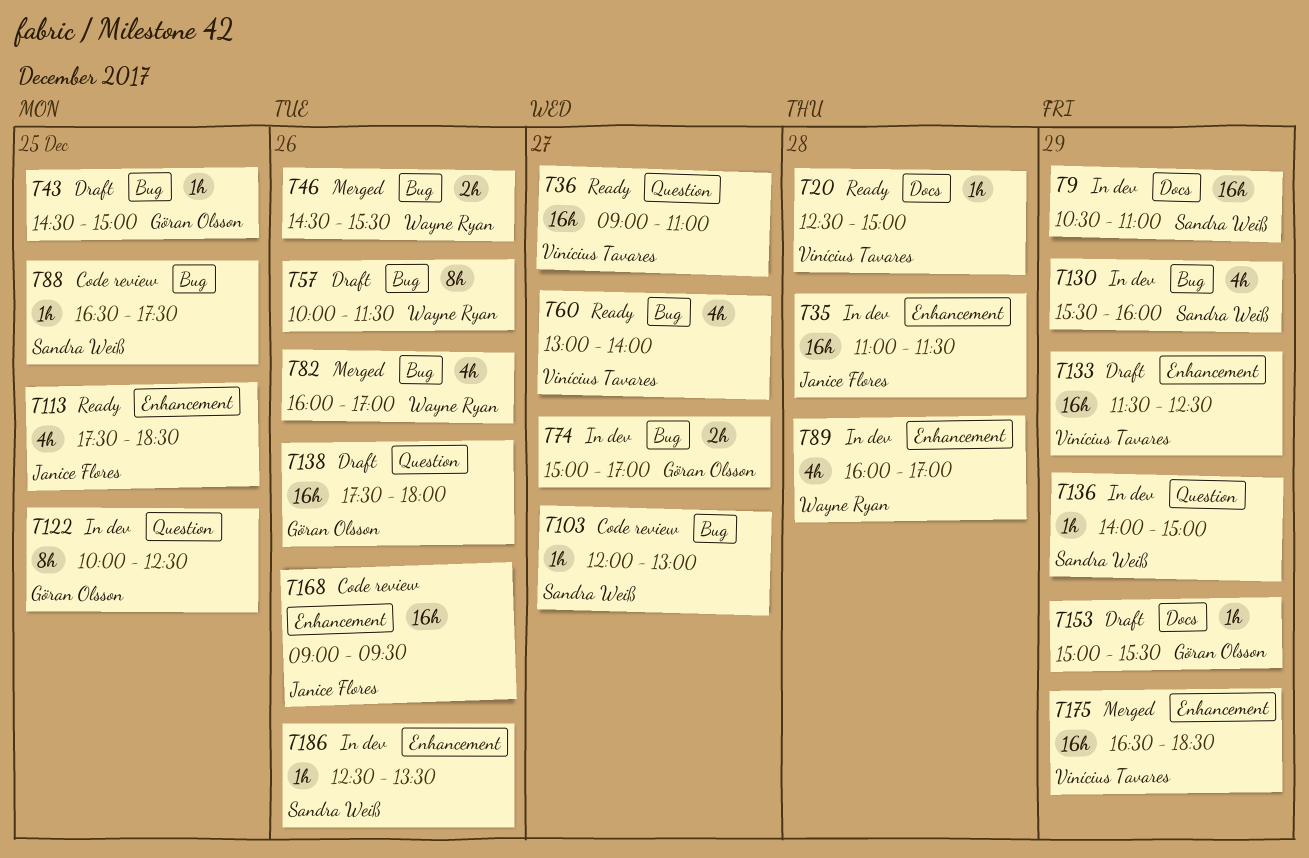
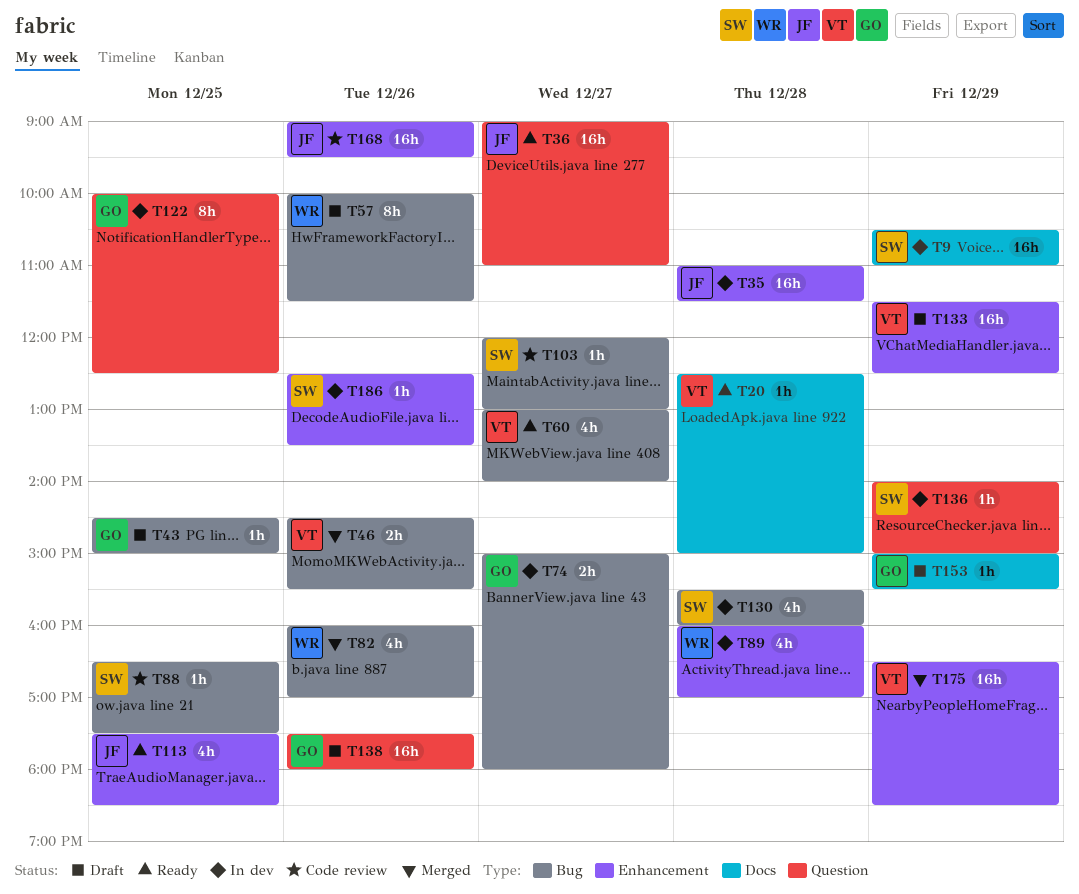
T36, owner: Vinícius Tavares -> Janice Flores
T46, owner: Wayne Ryan -> Vinícius Tavares
T74, ends: 17:00 -> 18:00
T130, day: Dec 29 -> Dec 28

